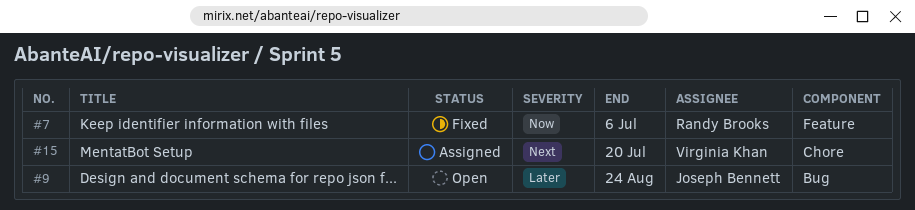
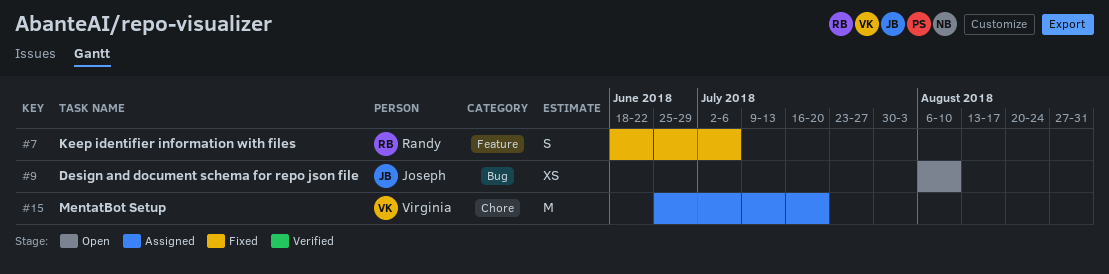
#9, due: Aug 24 -> Aug 10

